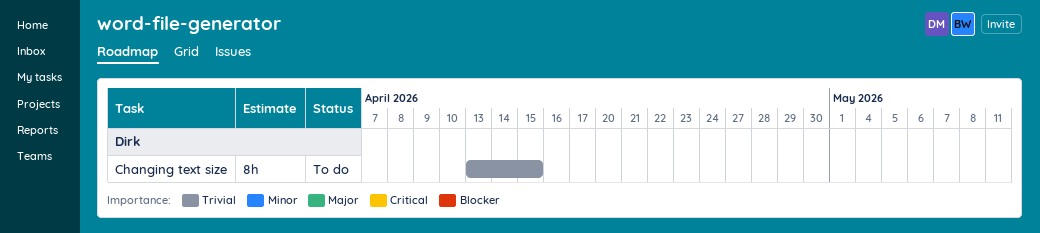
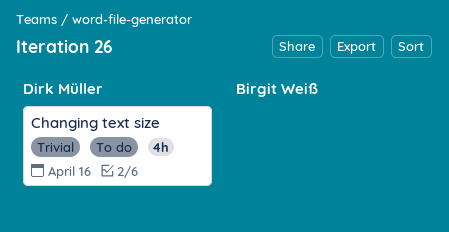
Changing text size, estimate: 8h -> 4h
Changing text size, due: Apr 15 -> Apr 16

